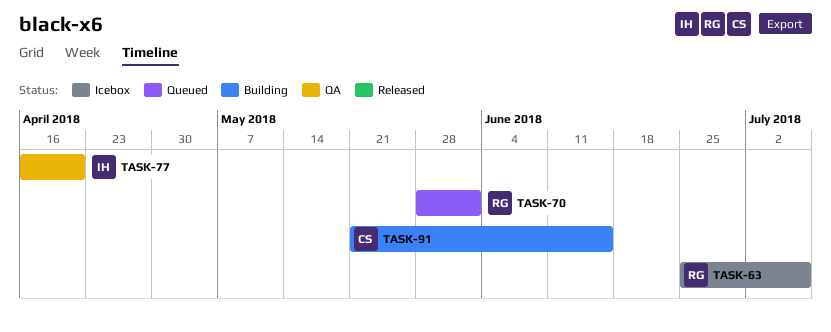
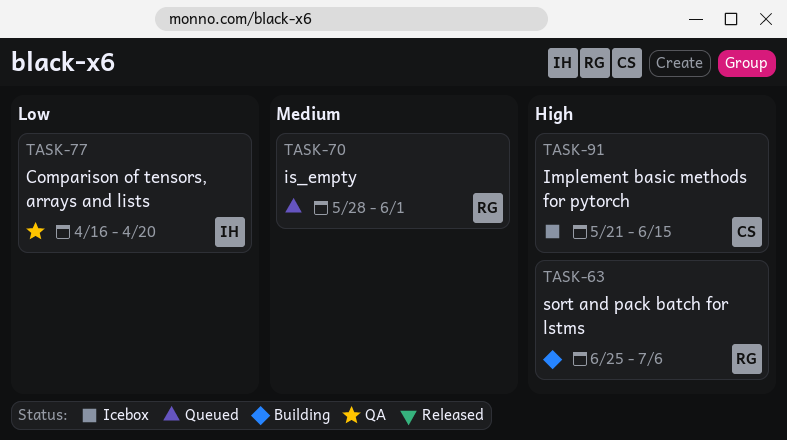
TASK-63, status: Icebox -> Building
TASK-91, status: Building -> Icebox

